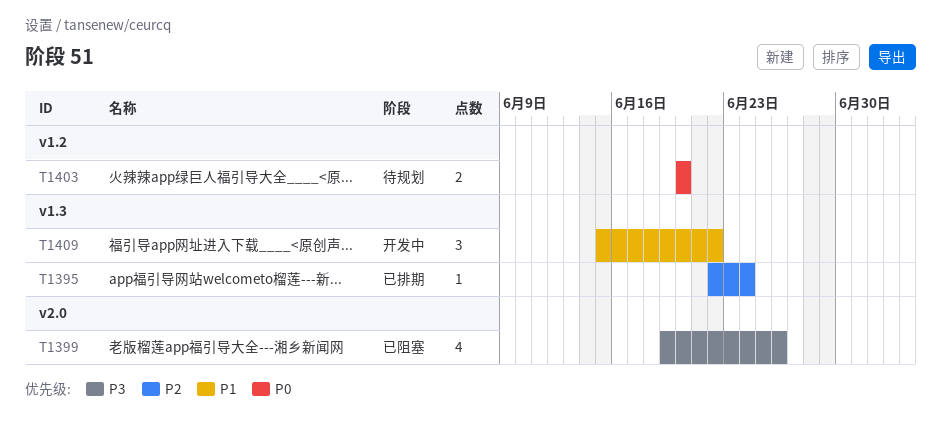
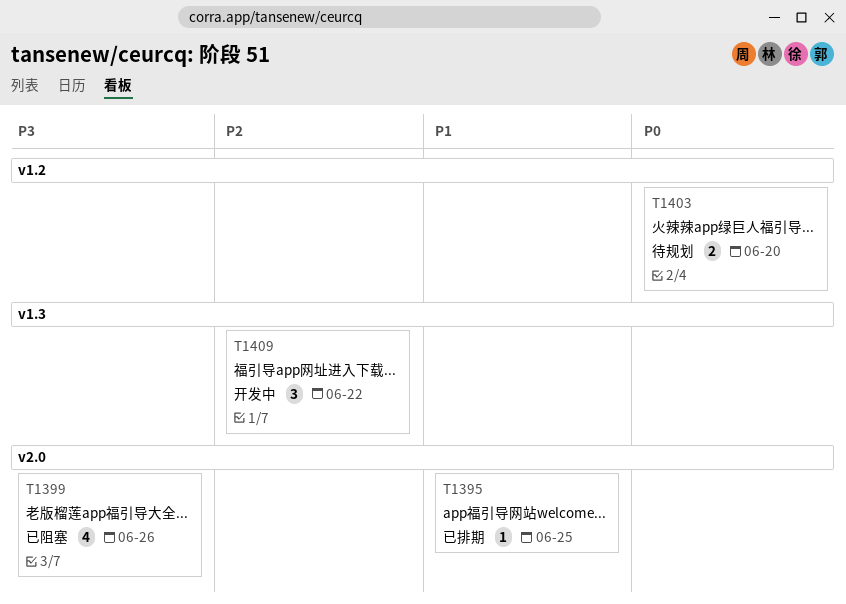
T1395, priority: P2 -> P1
T1395, label: v1.3 -> v2.0
T1395, due: Jun 24 -> Jun 25
T1409, priority: P1 -> P2

